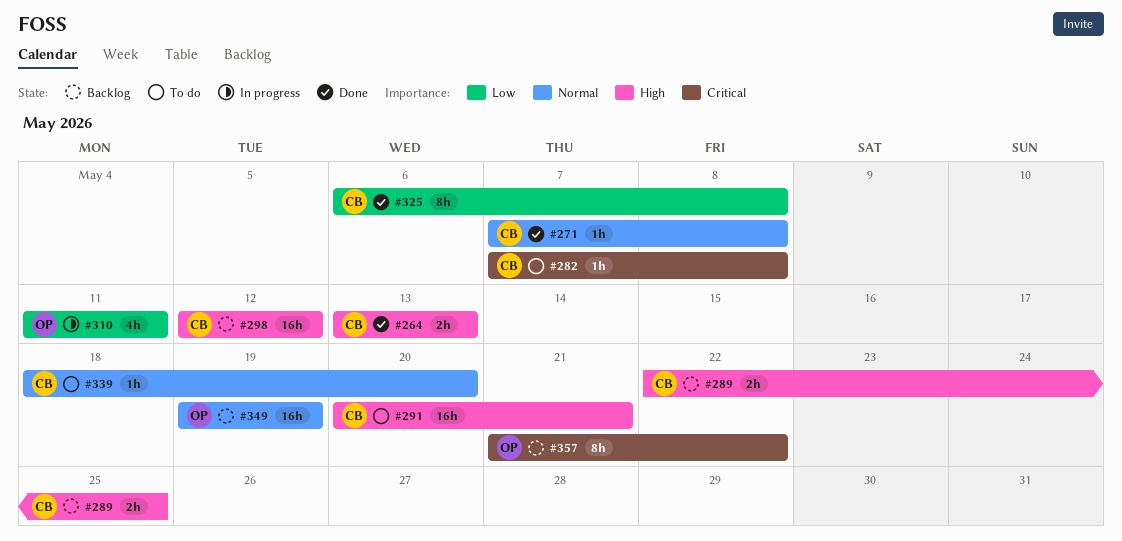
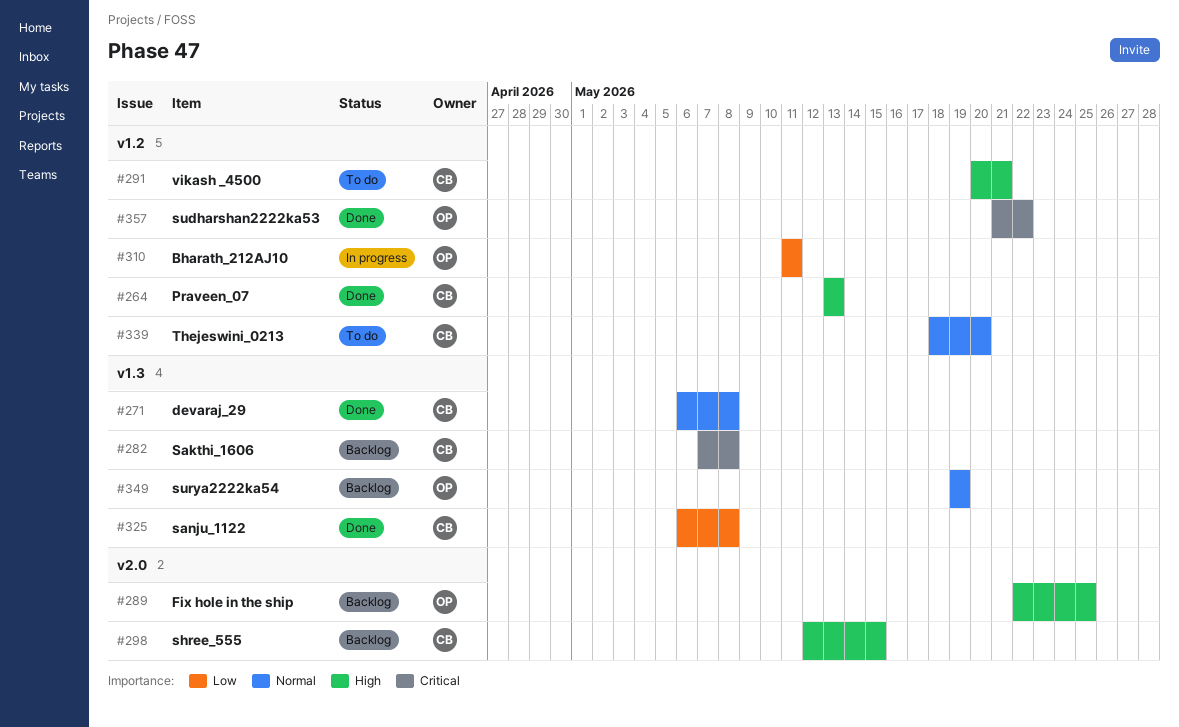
#271, start: May 7 -> May 6
#282, status: To do -> Backlog
#289, owner: CB -> OP
#298, due: May 12 -> May 15
#357, status: Backlog -> Done

